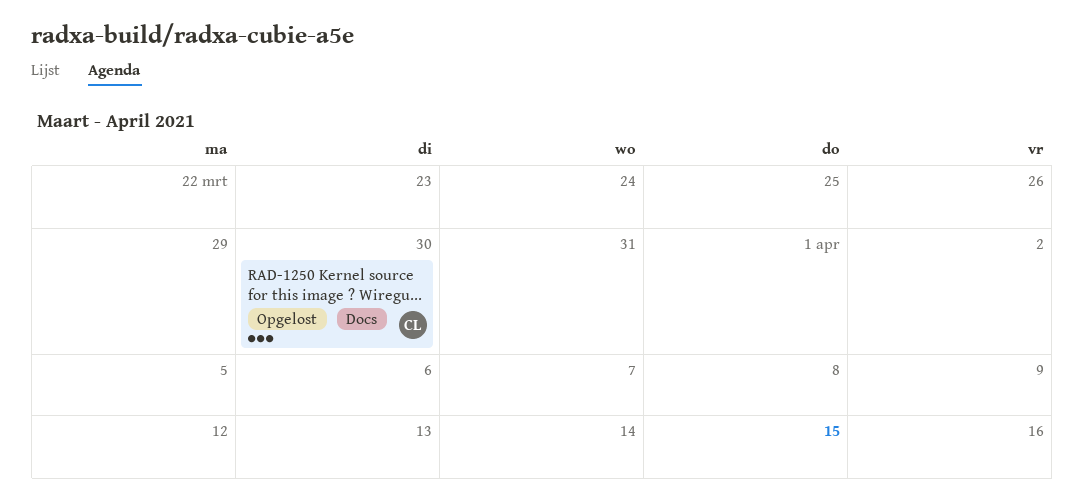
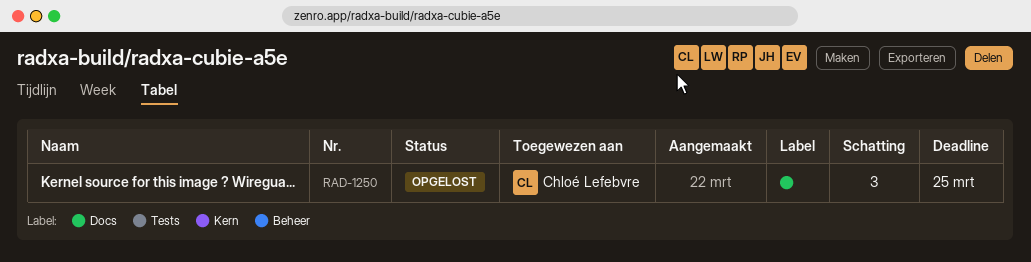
RAD-1250, due: Mar 30 -> Mar 25

